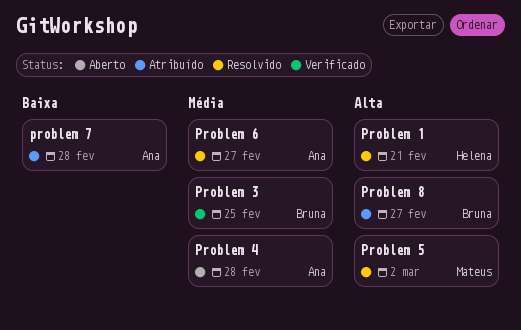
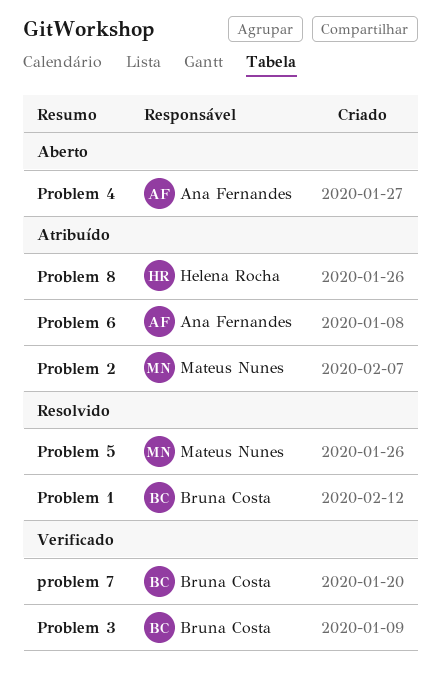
Problem 1, owner: Helena Rocha -> Bruna Costa
Problem 2: none -> present
Problem 6, status: Resolvido -> Atribuído
problem 7, status: Atribuído -> Verificado
problem 7, owner: Ana Fernandes -> Bruna Costa
Problem 8, owner: Bruna Costa -> Helena Rocha

